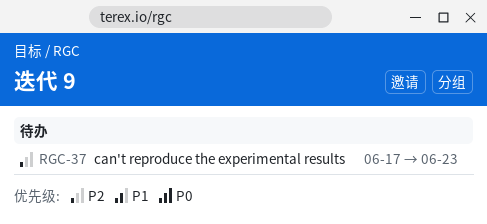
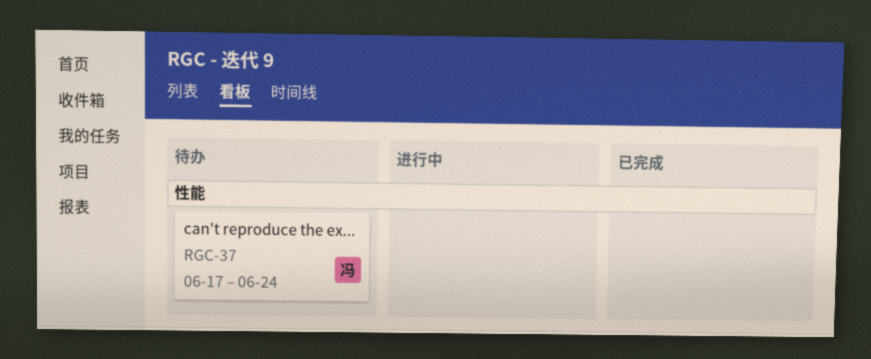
RGC-37, due: Jun 23 -> Jun 24

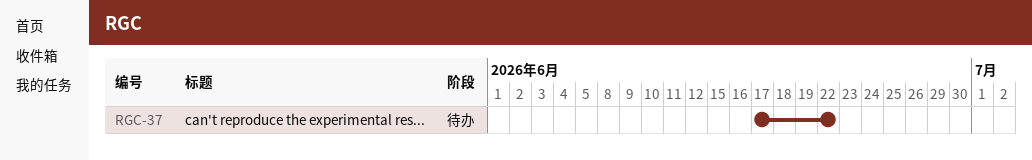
RGC-37, due: Jun 24 -> Jun 22

